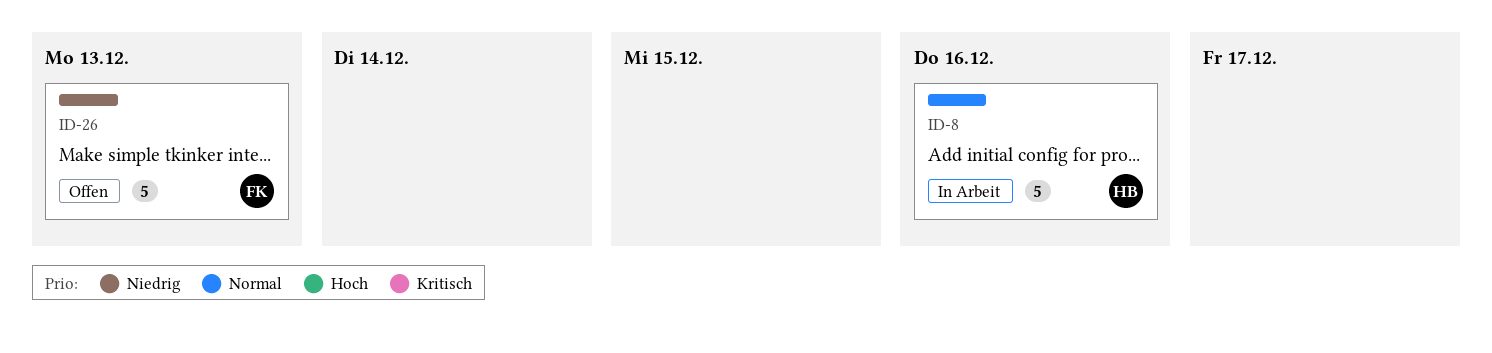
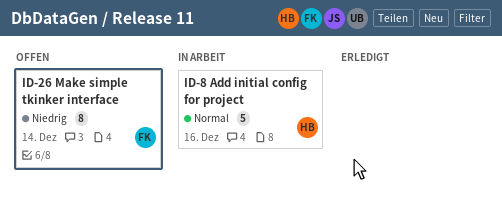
ID-26, estimate: 5 -> 8
ID-26, due: Dec 13 -> Dec 14

